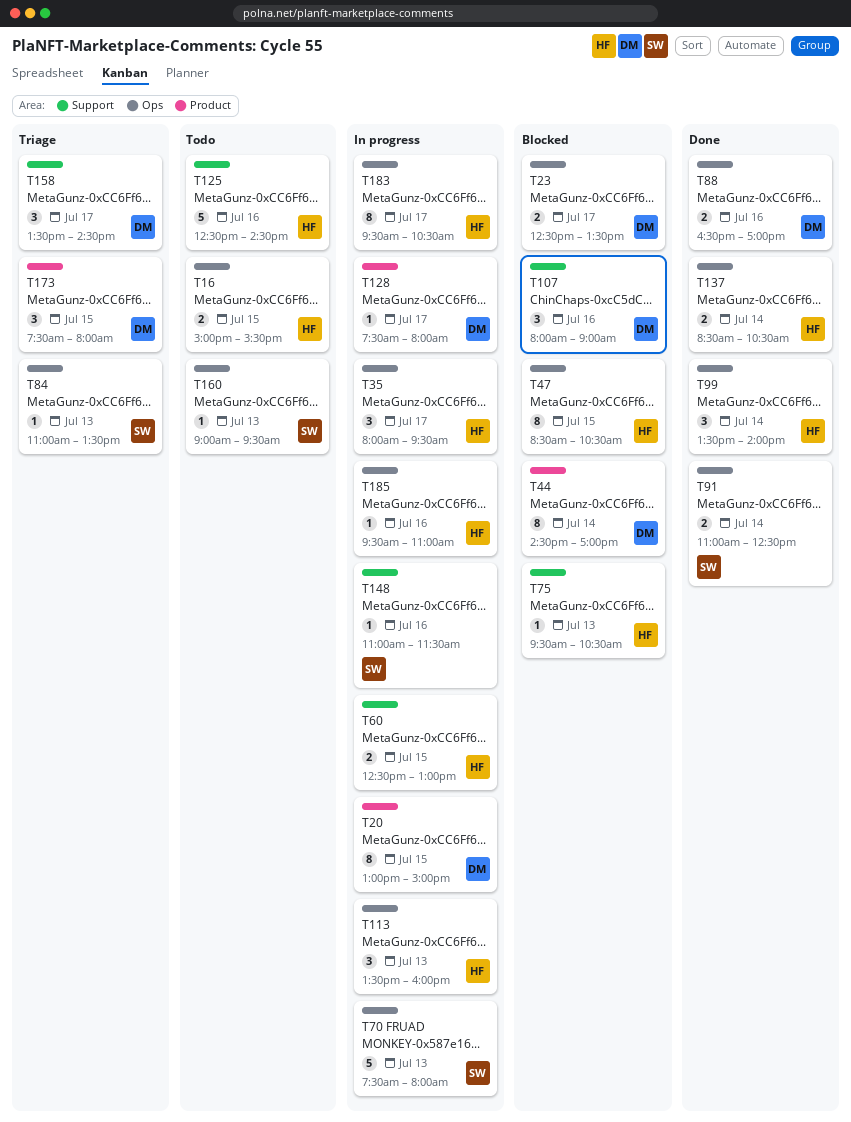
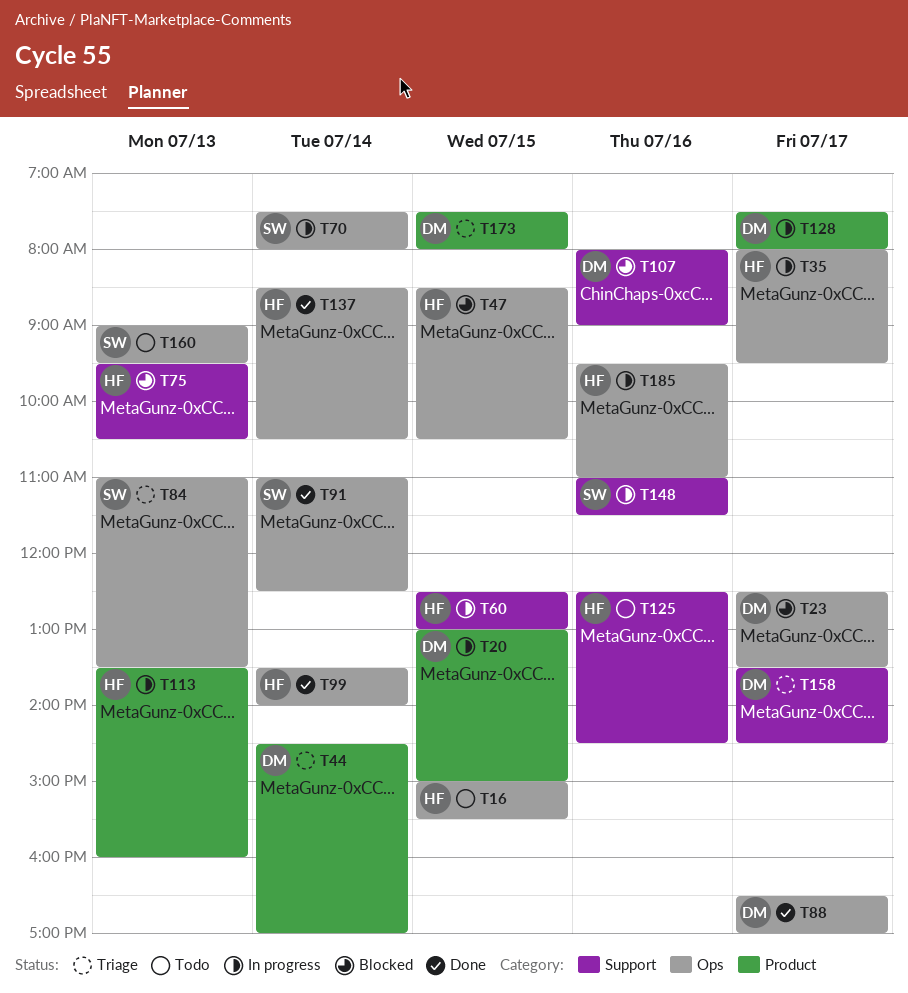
T44, status: Blocked -> Triage
T70, day: Jul 13 -> Jul 14
T88, day: Jul 16 -> Jul 17
T113, label: Ops -> Product
T183: present -> none

